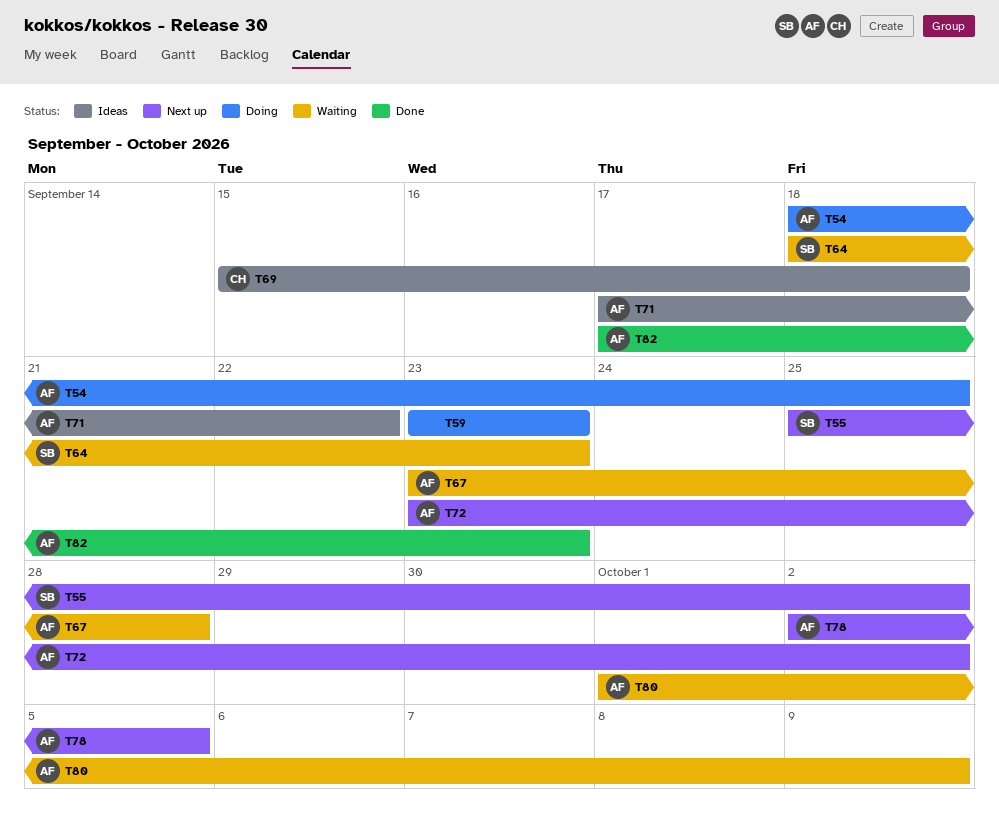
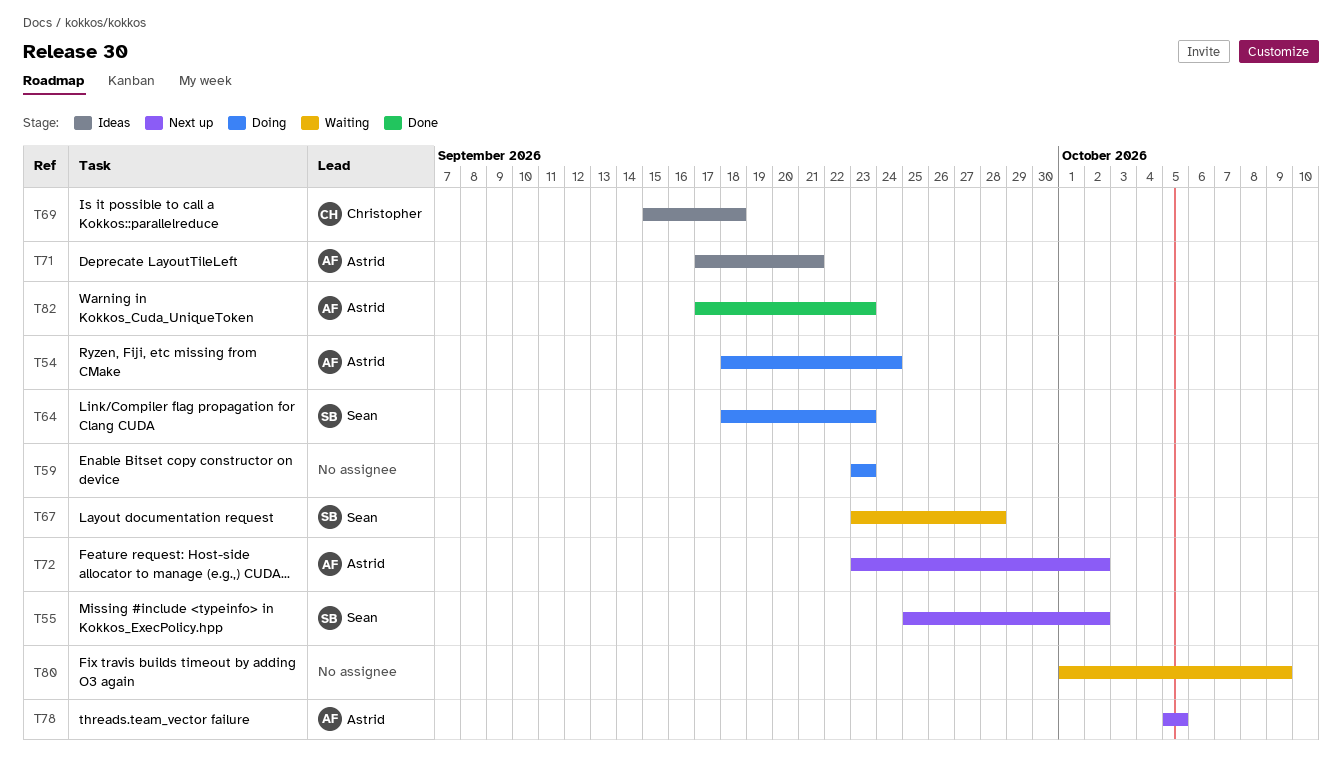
T54, due: Sep 25 -> Sep 24
T64, status: Waiting -> Doing
T67, owner: Astrid -> Sean
T71, due: Sep 22 -> Sep 21
T78, start: Oct 2 -> Oct 5
T80, owner: Astrid -> none

